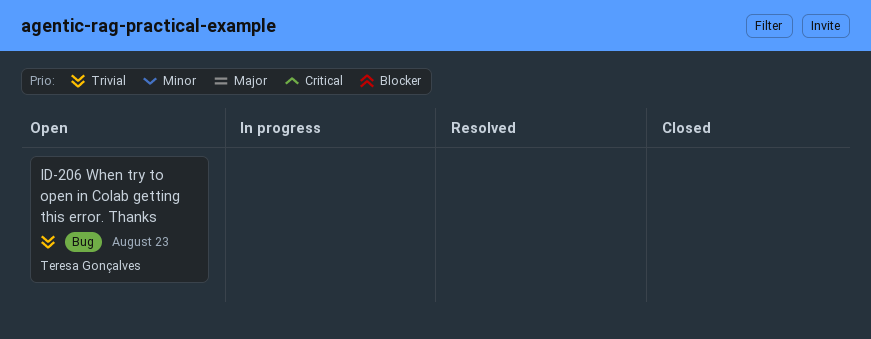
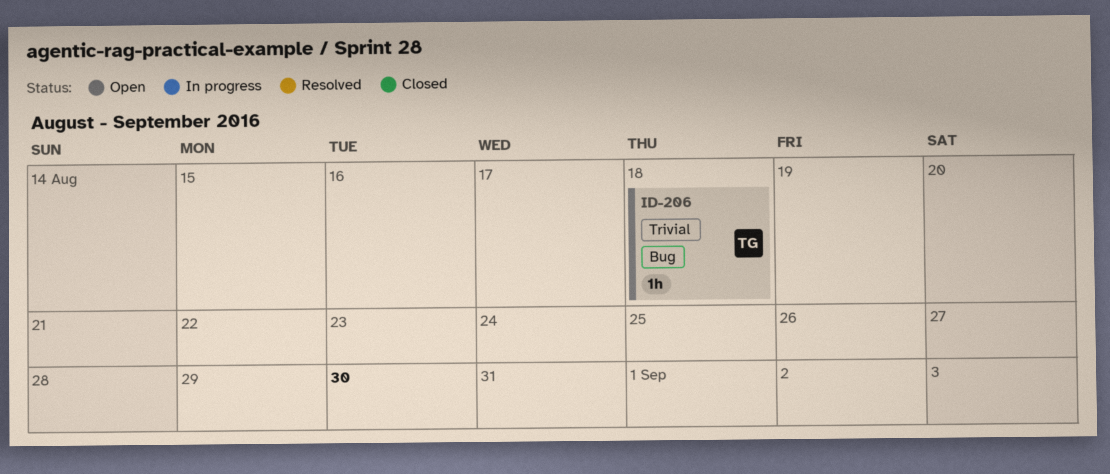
ID-206, due: Aug 23 -> Aug 18

